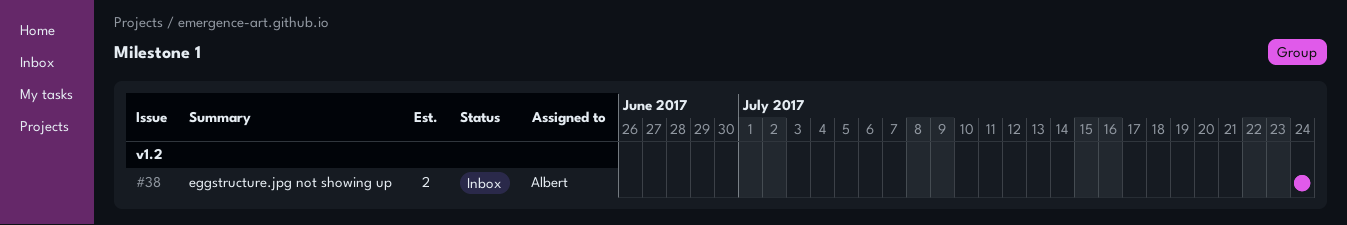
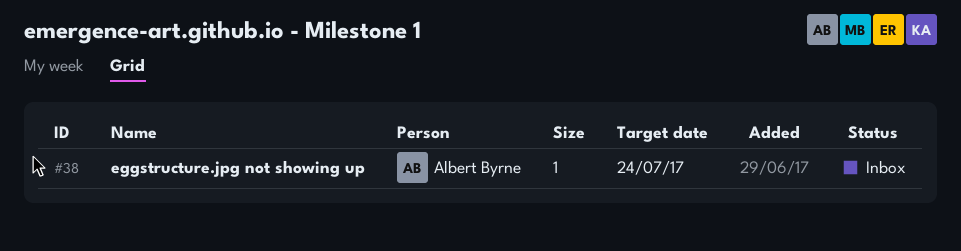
#38, estimate: 2 -> 1

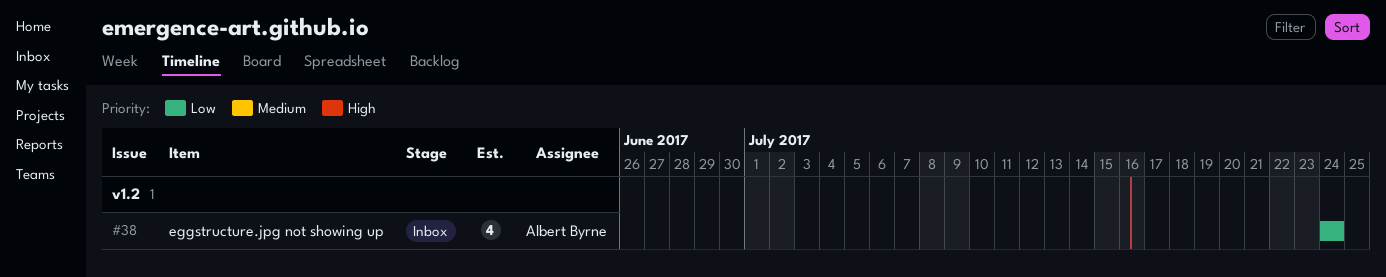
#38, estimate: 1 -> 4

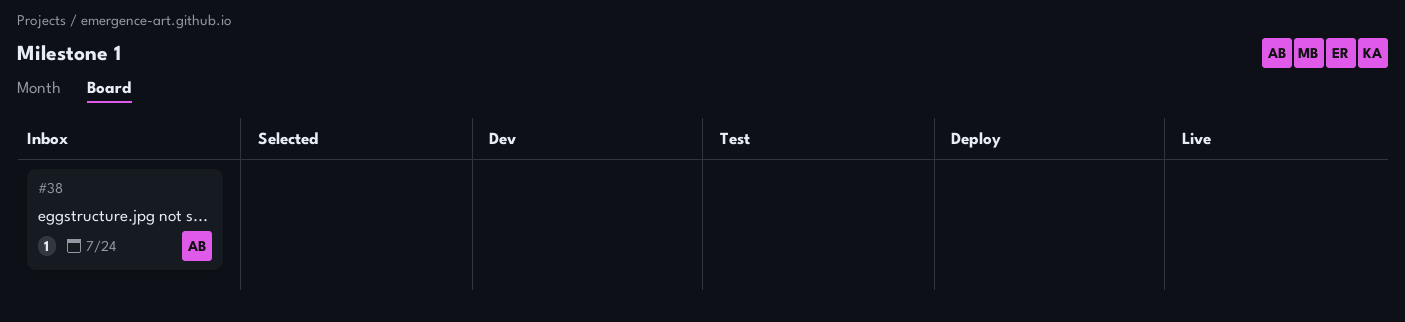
#38, estimate: 4 -> 1

